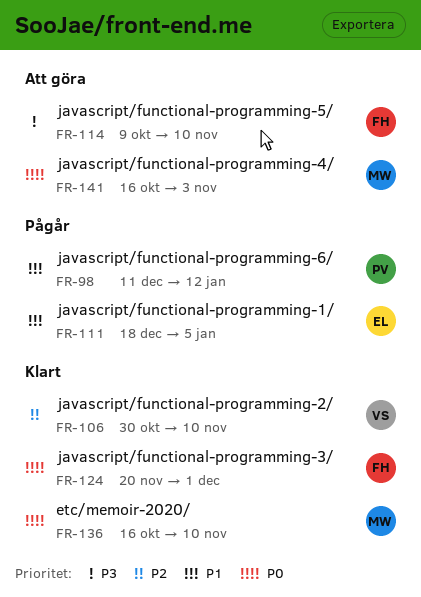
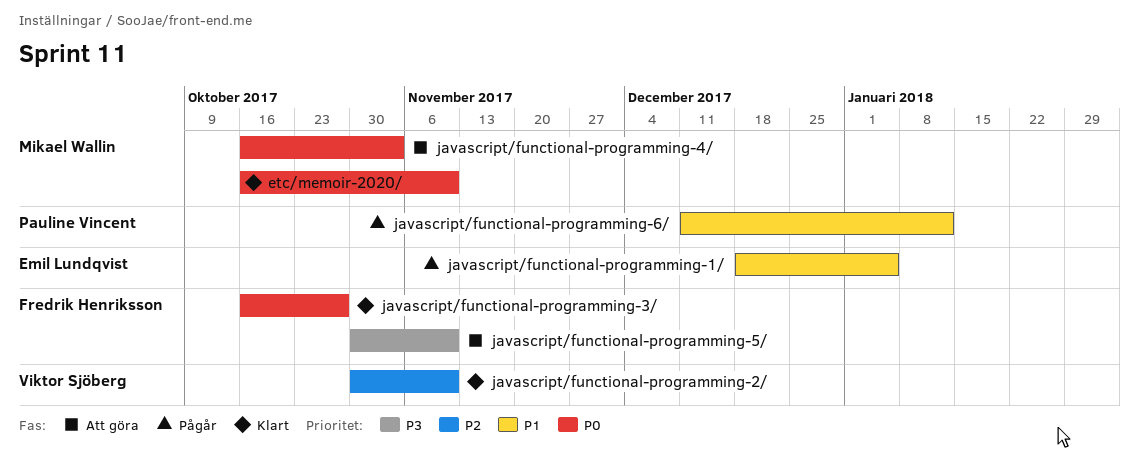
javascript/functional-programming-3/, start: Nov 20 -> Oct 16
javascript/functional-programming-3/, due: Dec 1 -> Oct 27
javascript/functional-programming-5/, start: Oct 9 -> Oct 30

